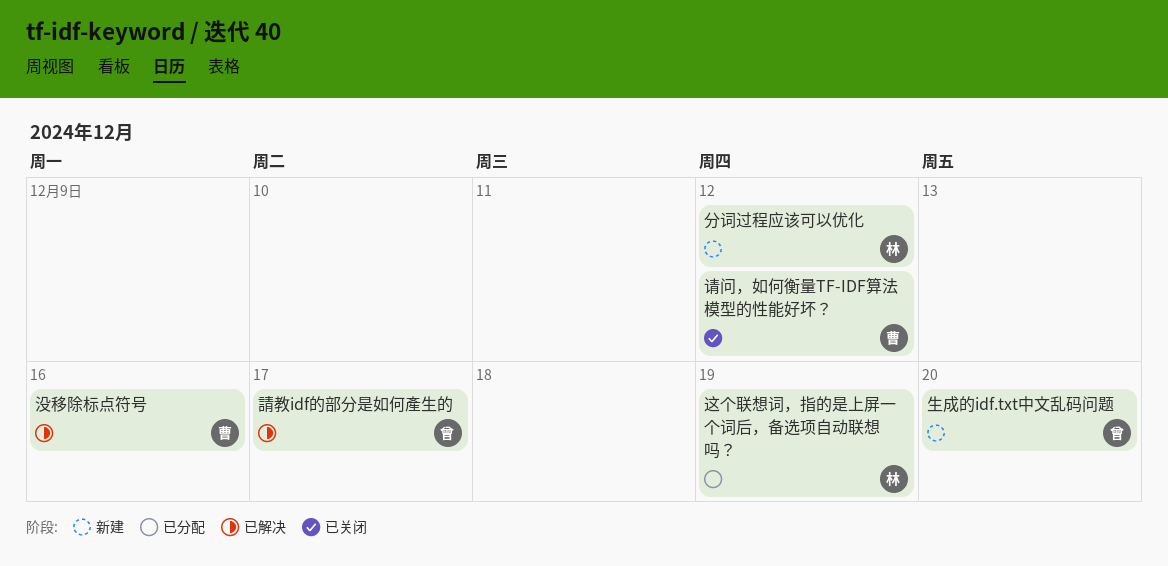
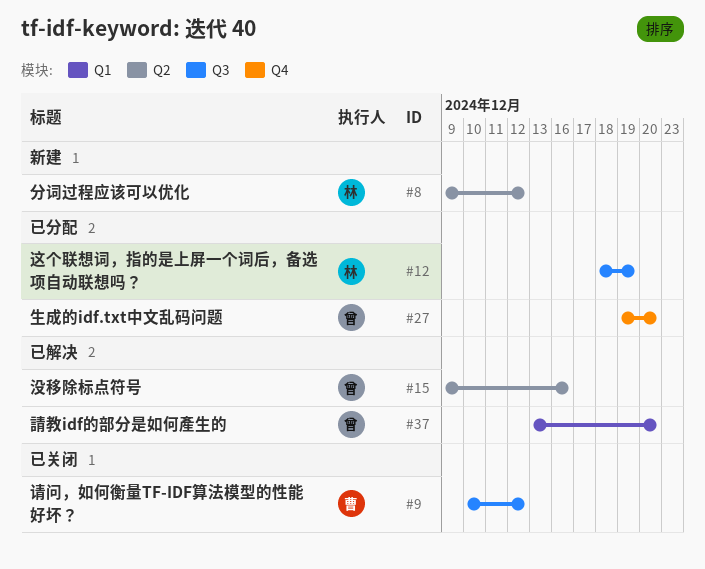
没移除标点符号, owner: 曹 -> 曾
生成的idf.txt中文乱码问题, status: 新建 -> 已分配
請教idf的部分是如何產生的, due: Dec 17 -> Dec 20

